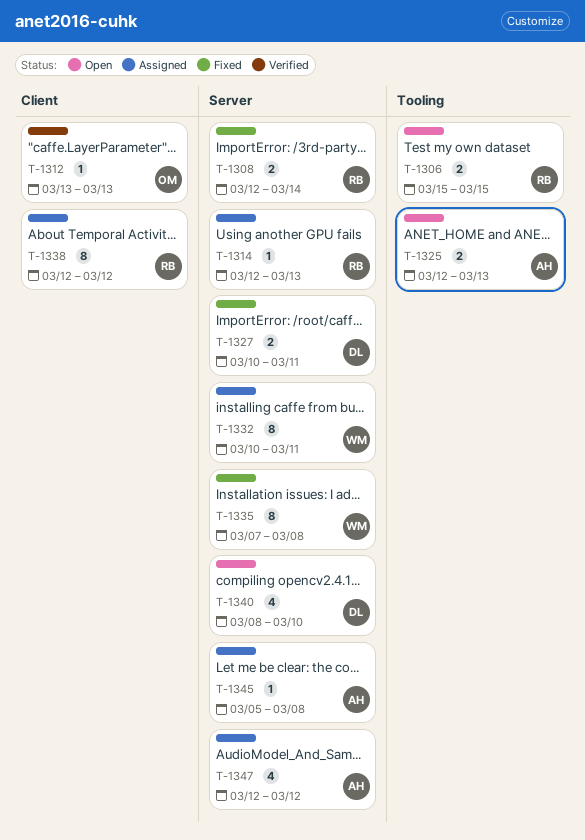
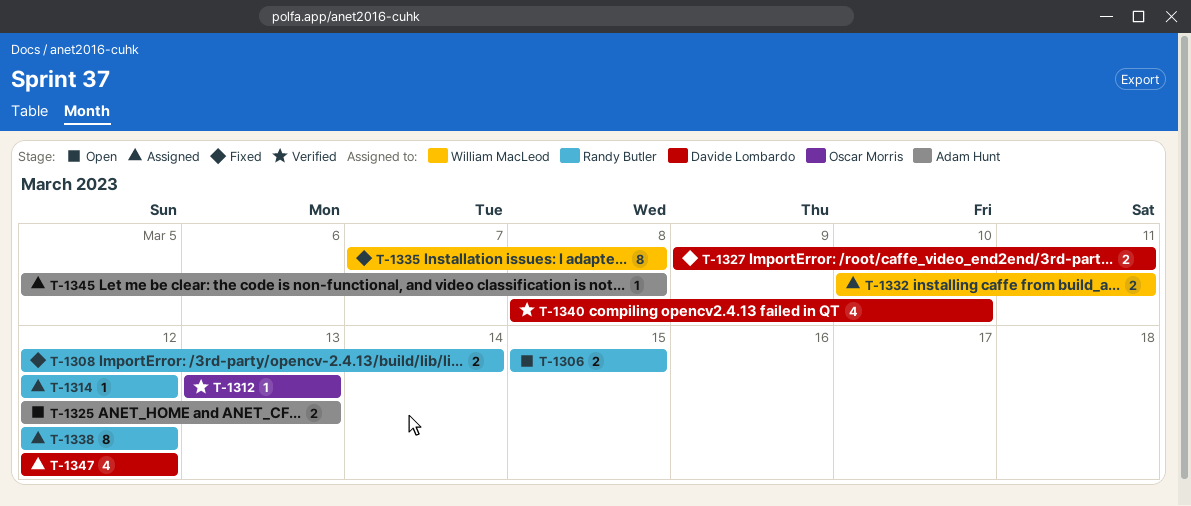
T-1314, due: Mar 13 -> Mar 12
T-1327, start: Mar 10 -> Mar 9
T-1332, estimate: 8 -> 2
T-1340, status: Open -> Verified
T-1347, owner: Adam Hunt -> Davide Lombardo

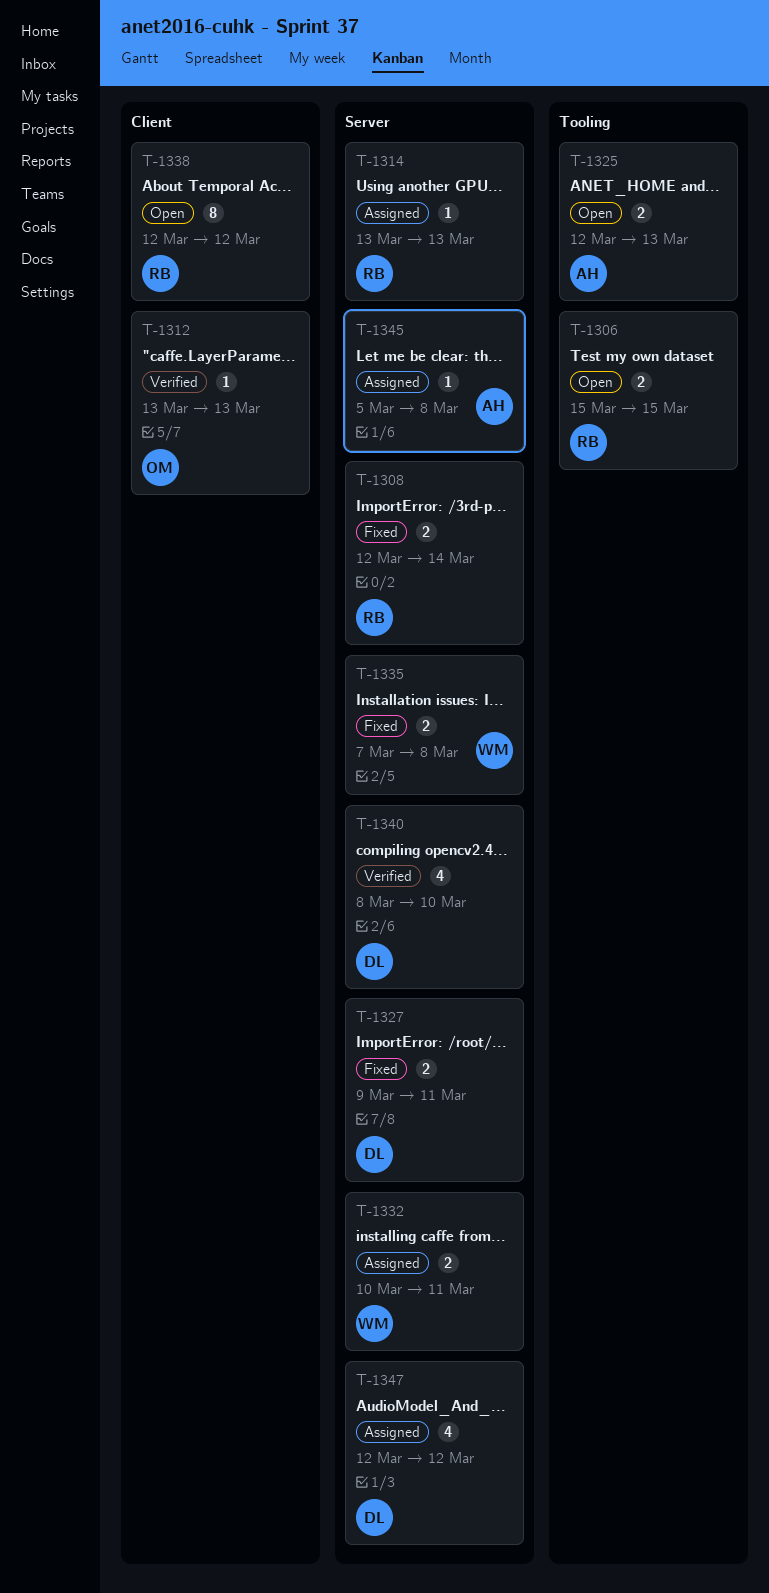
T-1314, start: Mar 12 -> Mar 13
T-1314, due: Mar 12 -> Mar 13
T-1335, estimate: 8 -> 2
T-1338, status: Assigned -> Open

